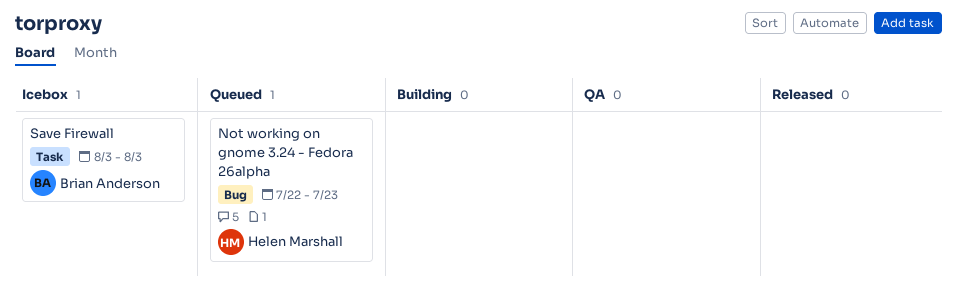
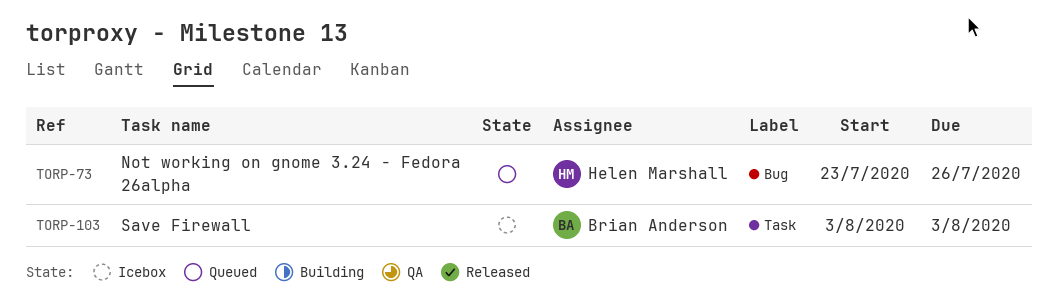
Not working on gnome 3.24 - Fedora 26alpha, start: Jul 22 -> Jul 23
Not working on gnome 3.24 - Fedora 26alpha, due: Jul 23 -> Jul 26

